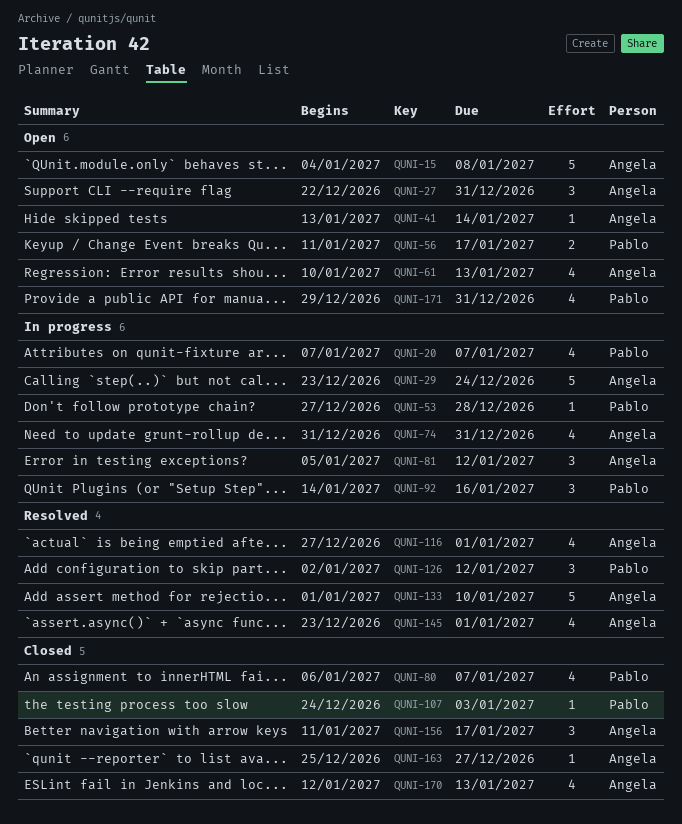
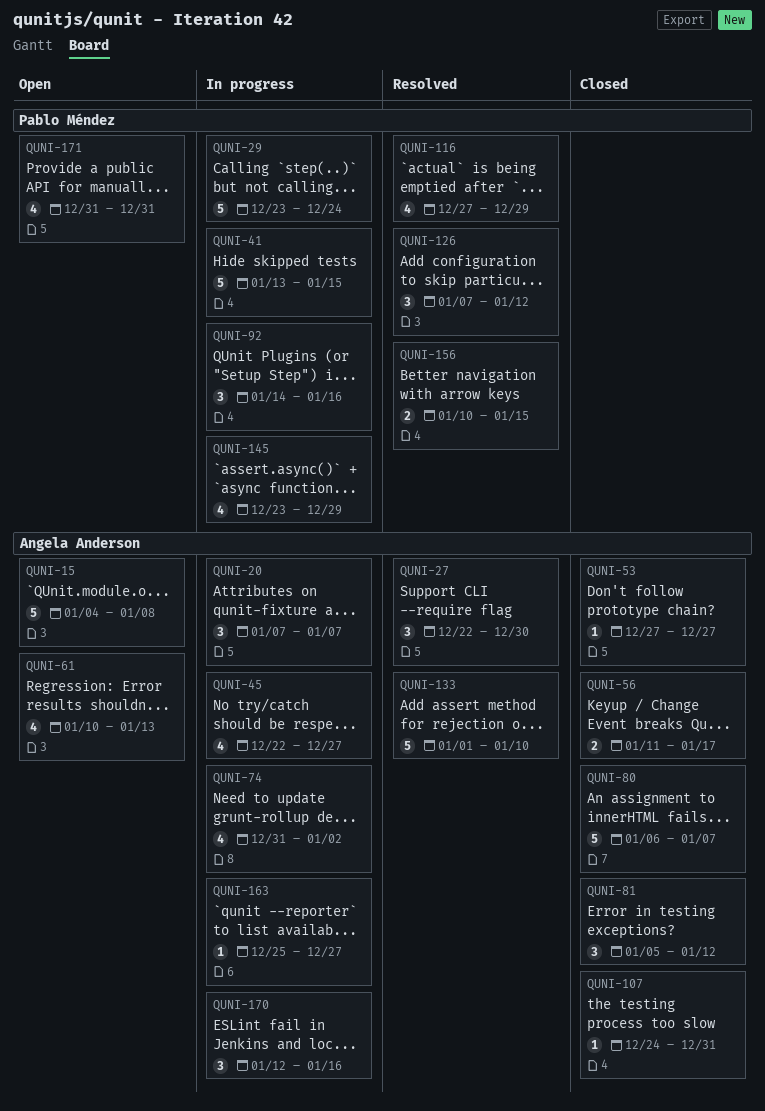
QUNI-20, owner: Pablo Méndez -> Angela Anderson
QUNI-20, estimate: 4 -> 3
QUNI-27, status: Open -> Resolved
QUNI-27, due: Dec 31 -> Dec 30
QUNI-29, owner: Angela Anderson -> Pablo Méndez
QUNI-41, status: Open -> In progress
QUNI-41, owner: Angela Anderson -> Pablo Méndez
QUNI-41, estimate: 1 -> 5
QUNI-41, due: Jan 14 -> Jan 15
QUNI-45: none -> present
QUNI-53, status: In progress -> Closed
QUNI-53, owner: Pablo Méndez -> Angela Anderson
QUNI-53, due: Dec 28 -> Dec 27
QUNI-56, status: Open -> Closed
QUNI-56, owner: Pablo Méndez -> Angela Anderson
QUNI-74, due: Dec 31 -> Jan 2
QUNI-80, owner: Pablo Méndez -> Angela Anderson
QUNI-80, estimate: 4 -> 5
QUNI-81, status: In progress -> Closed
QUNI-107, owner: Pablo Méndez -> Angela Anderson
QUNI-107, due: Jan 3 -> Dec 31
QUNI-116, owner: Angela Anderson -> Pablo Méndez
QUNI-116, due: Jan 1 -> Dec 29
QUNI-126, start: Jan 2 -> Jan 7
QUNI-145, status: Resolved -> In progress
QUNI-145, owner: Angela Anderson -> Pablo Méndez
QUNI-145, due: Jan 1 -> Dec 29
QUNI-156, status: Closed -> Resolved
QUNI-156, owner: Angela Anderson -> Pablo Méndez
QUNI-156, estimate: 3 -> 2
QUNI-156, start: Jan 11 -> Jan 10
QUNI-156, due: Jan 17 -> Jan 15
QUNI-163, status: Closed -> In progress
QUNI-170, status: Closed -> In progress
QUNI-170, estimate: 4 -> 3
QUNI-170, due: Jan 13 -> Jan 16
QUNI-171, start: Dec 29 -> Dec 31

